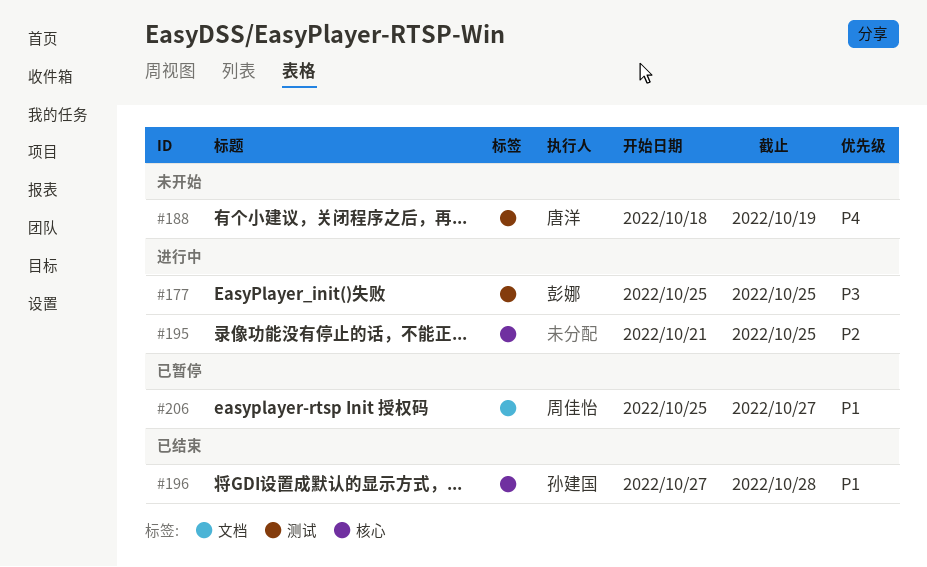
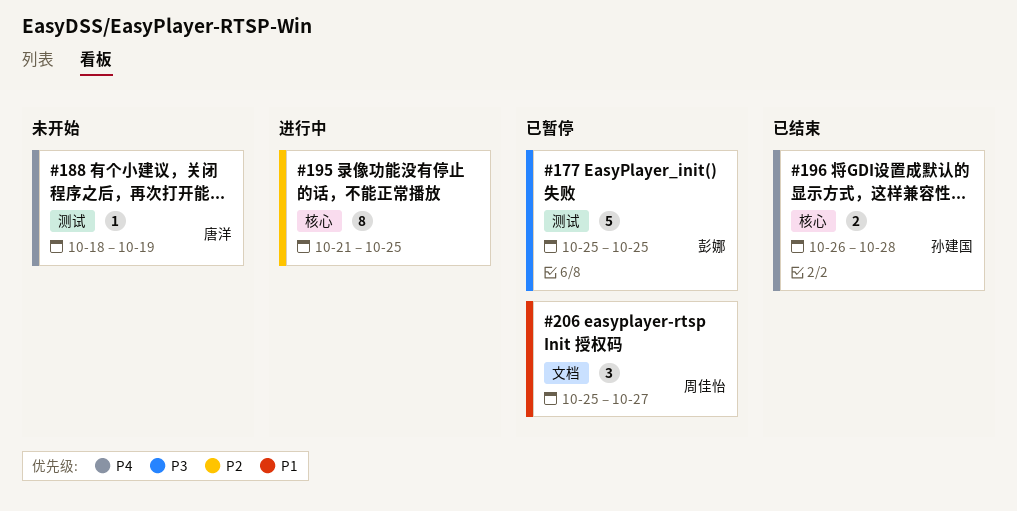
#177, status: 进行中 -> 已暂停
#196, priority: P1 -> P4
#196, start: Oct 27 -> Oct 26

